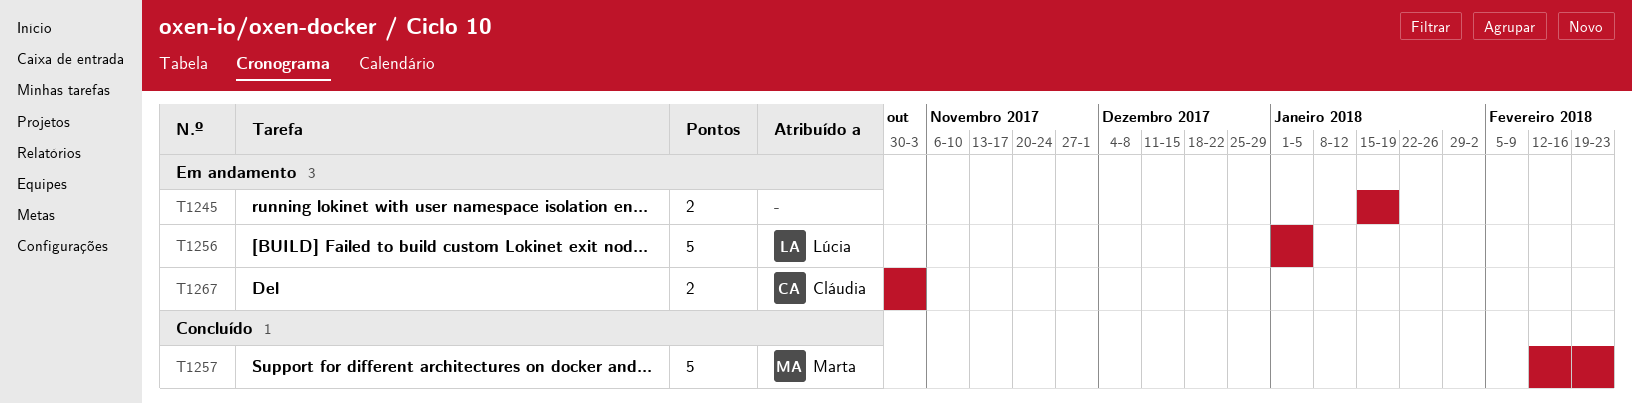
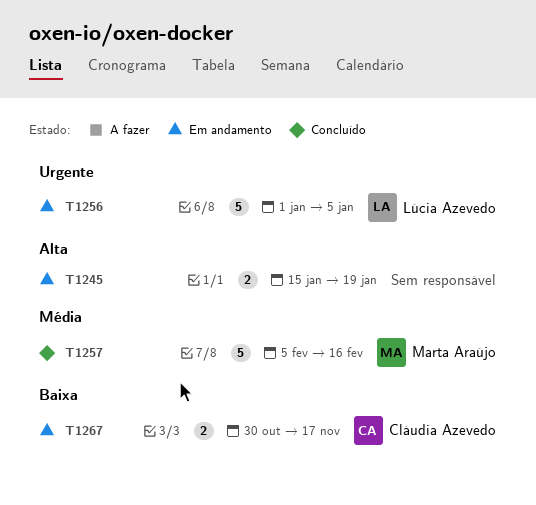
T1257, start: Feb 12 -> Feb 5
T1257, due: Feb 23 -> Feb 16
T1267, due: Nov 3 -> Nov 17

